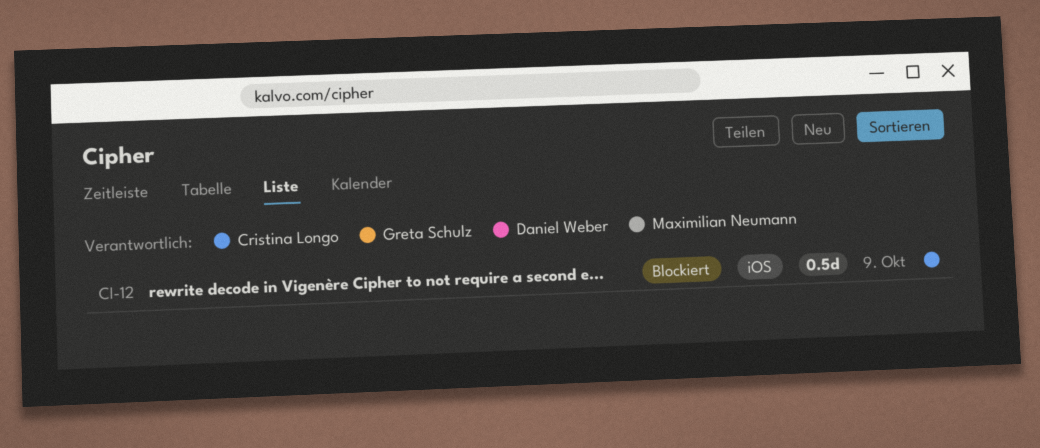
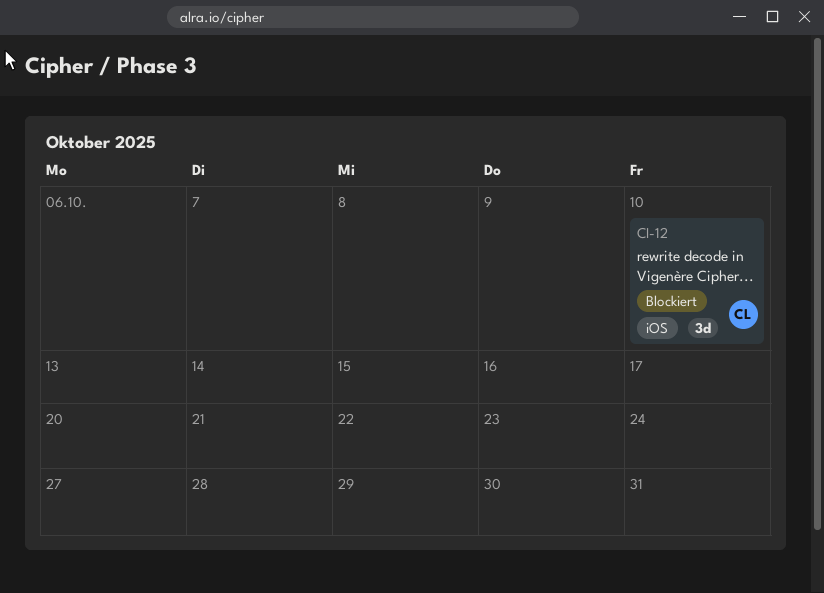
CI-12, estimate: 0.5d -> 3d
CI-12, due: Oct 9 -> Oct 10

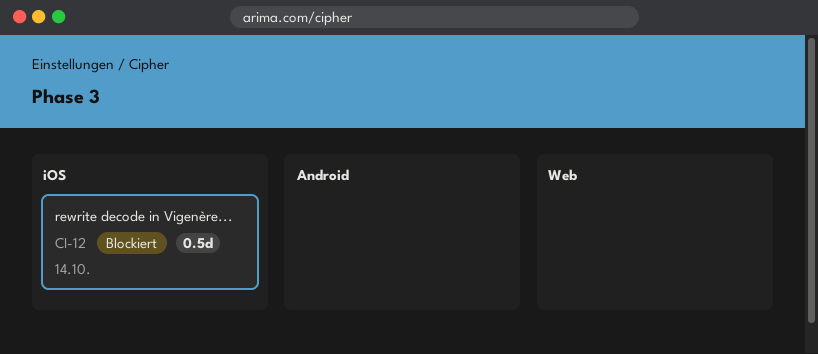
CI-12, estimate: 3d -> 0.5d
CI-12, due: Oct 10 -> Oct 14

